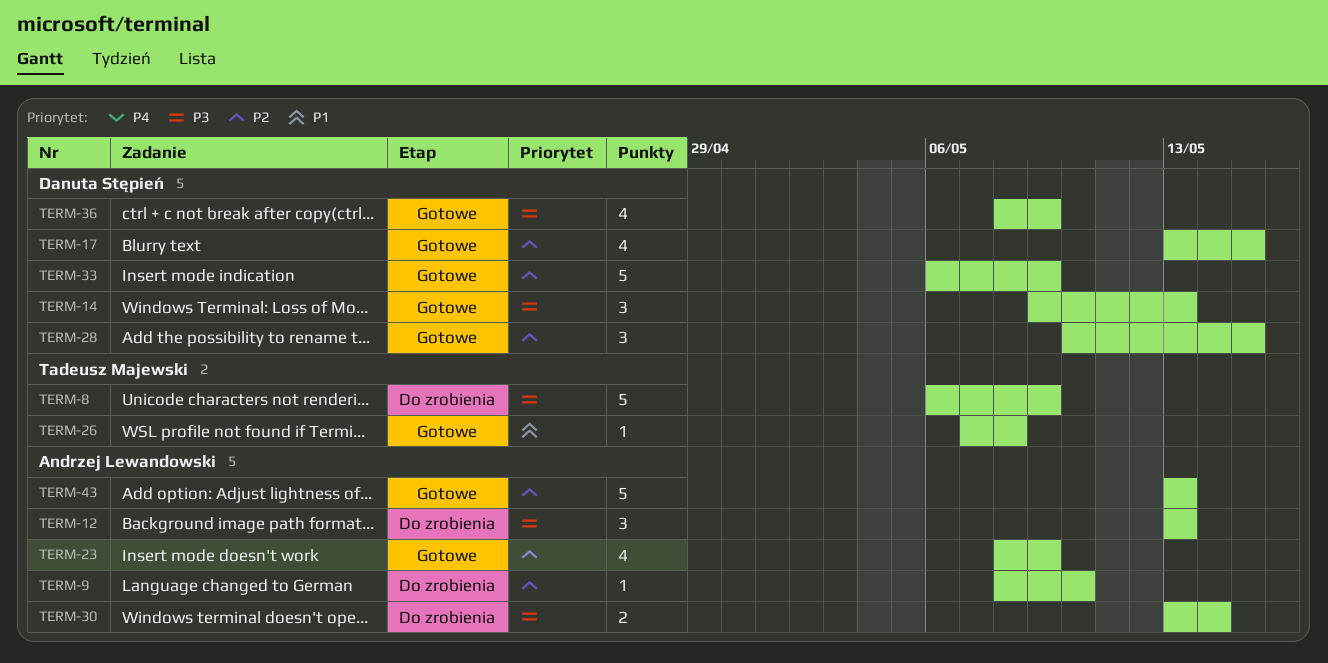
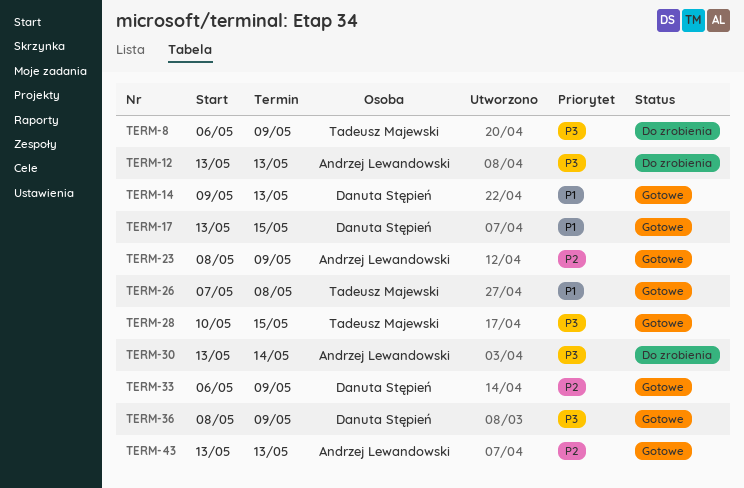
TERM-9: present -> none
TERM-14, priority: P3 -> P1
TERM-17, priority: P2 -> P1
TERM-28, owner: Danuta Stępień -> Tadeusz Majewski
TERM-28, priority: P2 -> P3

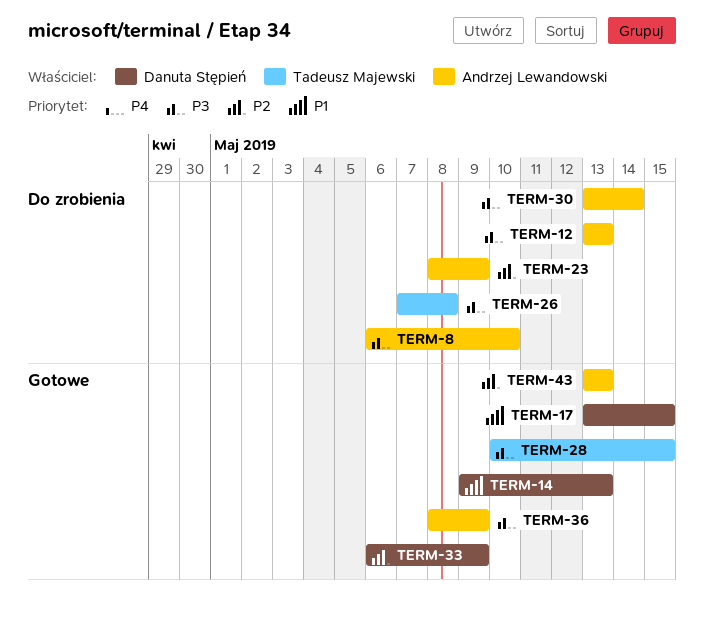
TERM-8, owner: Tadeusz Majewski -> Andrzej Lewandowski
TERM-8, due: May 9 -> May 10
TERM-23, status: Gotowe -> Do zrobienia
TERM-26, status: Gotowe -> Do zrobienia
TERM-26, priority: P1 -> P3
TERM-36, owner: Danuta Stępień -> Andrzej Lewandowski

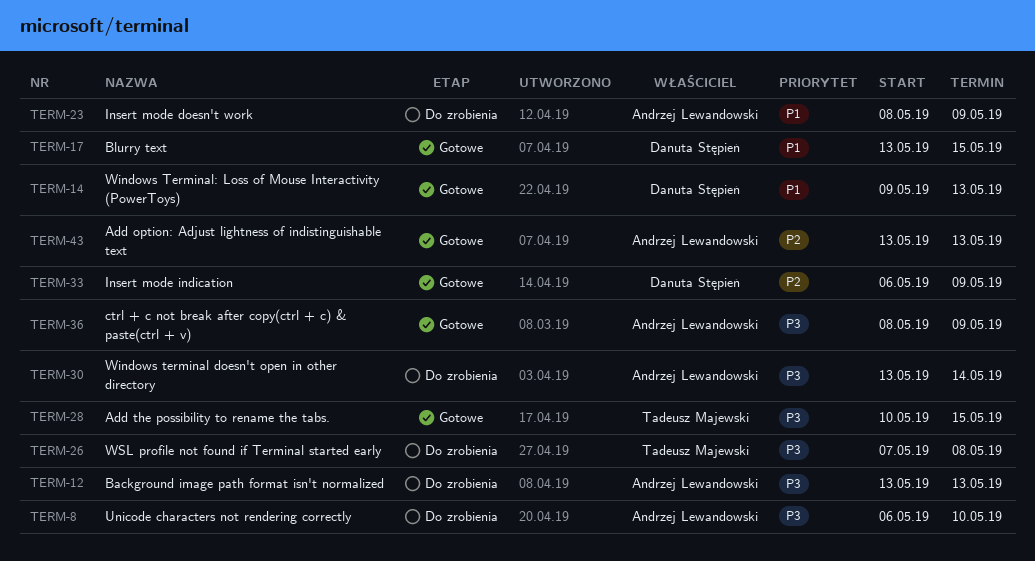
TERM-23, priority: P2 -> P1

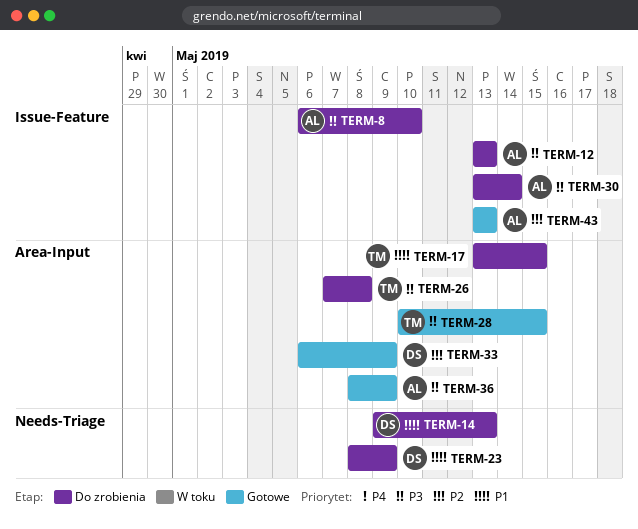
TERM-14, status: Gotowe -> Do zrobienia
TERM-17, status: Gotowe -> Do zrobienia
TERM-17, owner: Danuta Stępień -> Tadeusz Majewski
TERM-23, owner: Andrzej Lewandowski -> Danuta Stępień

